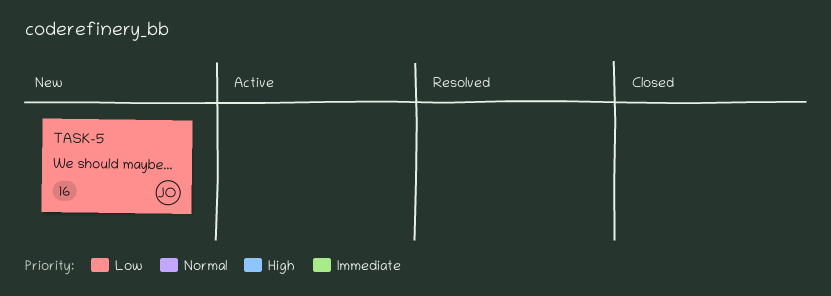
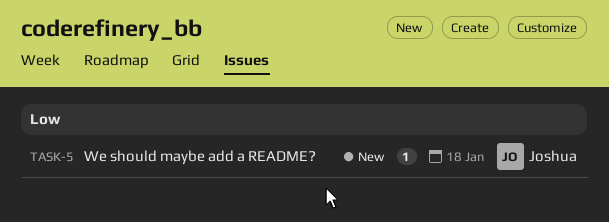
TASK-5, estimate: 16 -> 1

